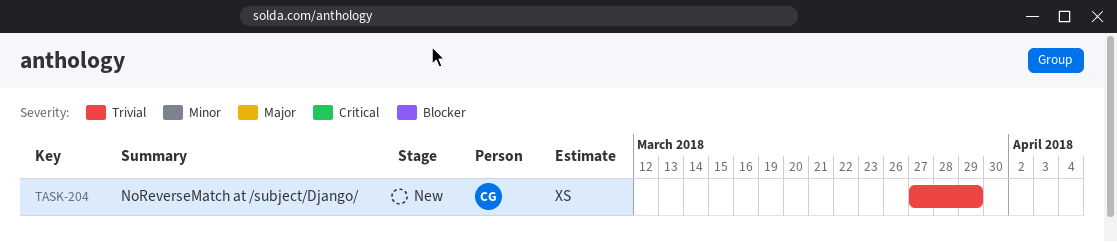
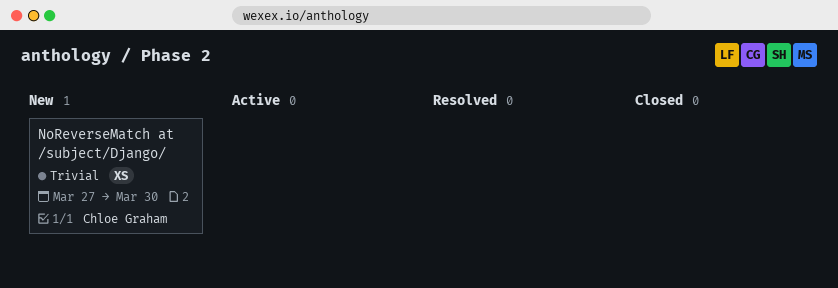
NoReverseMatch at /subject/Django/, due: Mar 29 -> Mar 30

